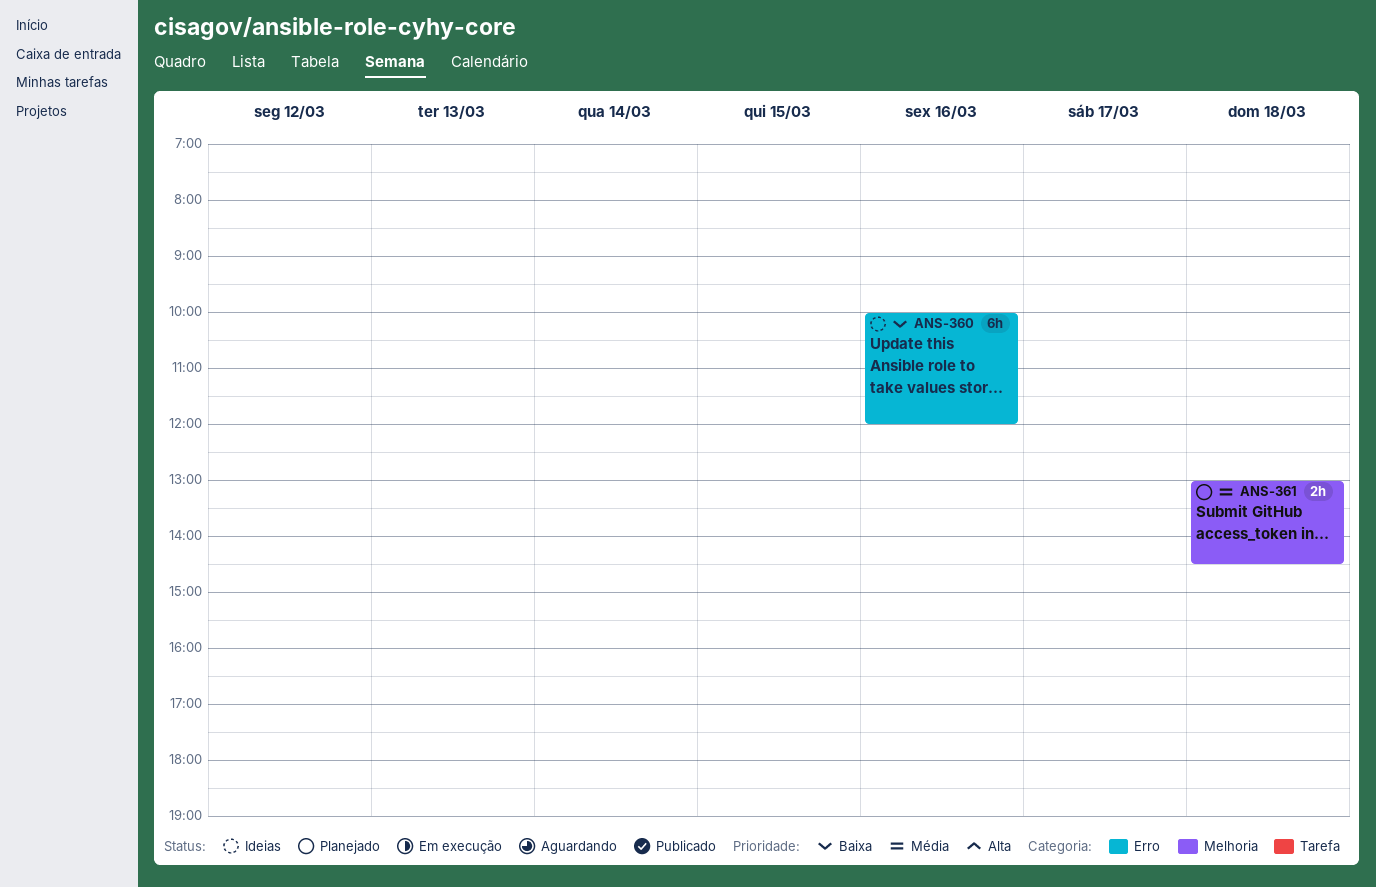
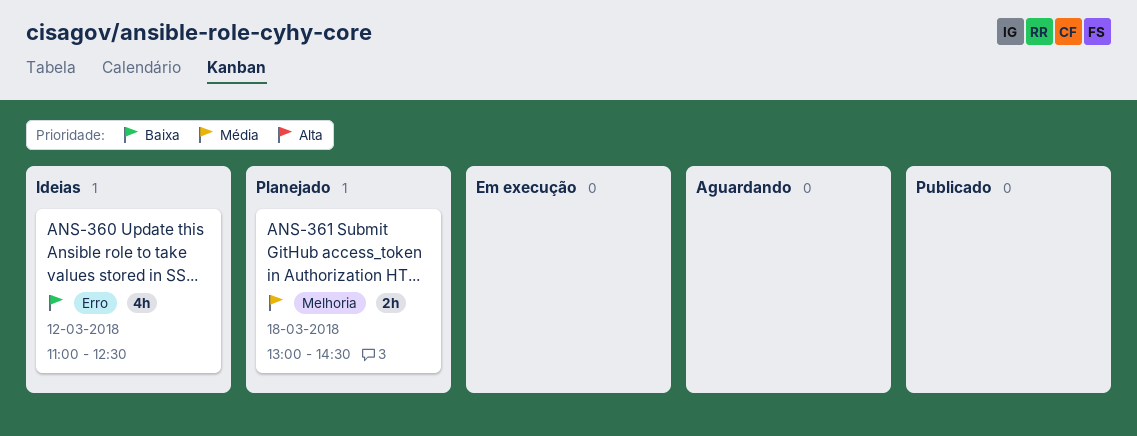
ANS-360, estimate: 6h -> 4h
ANS-360, day: Mar 16 -> Mar 12
ANS-360, begins: 10:00 -> 11:00
ANS-360, ends: 12:00 -> 12:30

